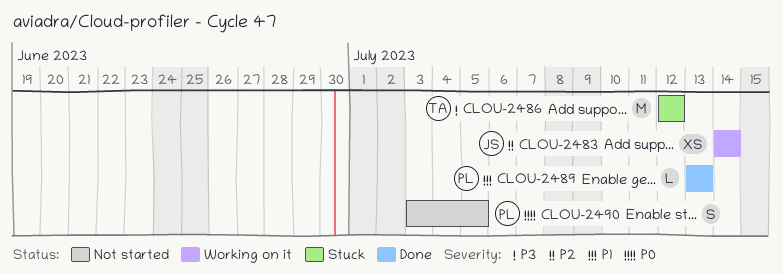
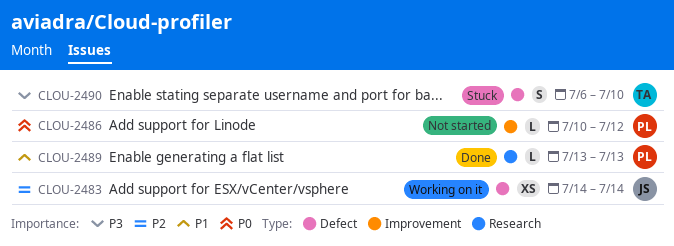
CLOU-2486, status: Stuck -> Not started
CLOU-2486, owner: TA -> PL
CLOU-2486, priority: P3 -> P0
CLOU-2486, estimate: M -> L
CLOU-2486, start: Jul 12 -> Jul 10
CLOU-2490, status: Not started -> Stuck
CLOU-2490, owner: PL -> TA
CLOU-2490, priority: P0 -> P3
CLOU-2490, start: Jul 3 -> Jul 6
CLOU-2490, due: Jul 5 -> Jul 10

